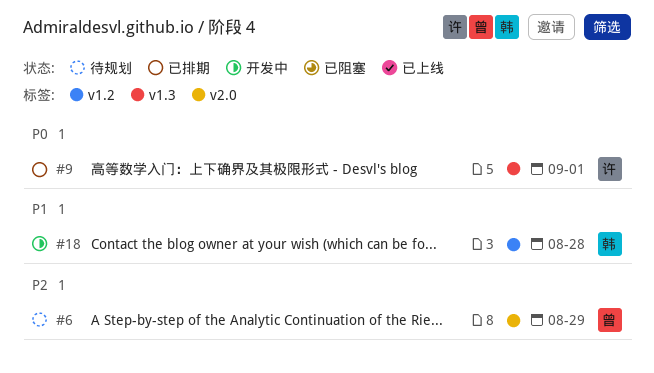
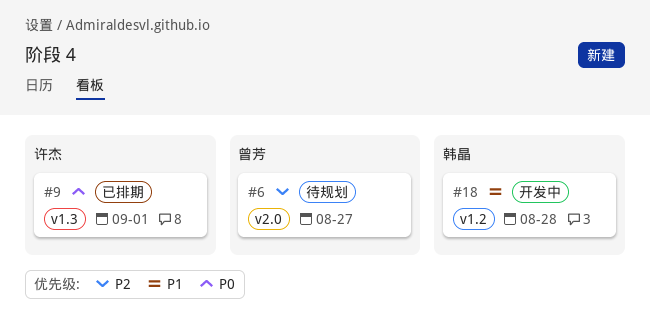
#6, due: Aug 29 -> Aug 27

